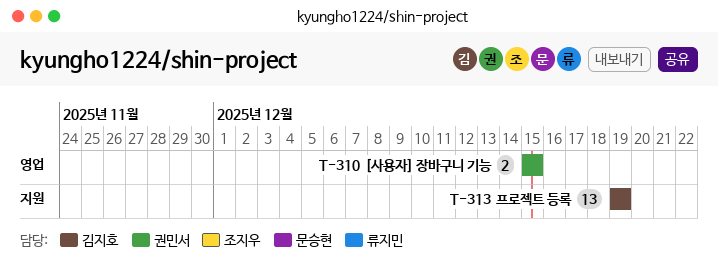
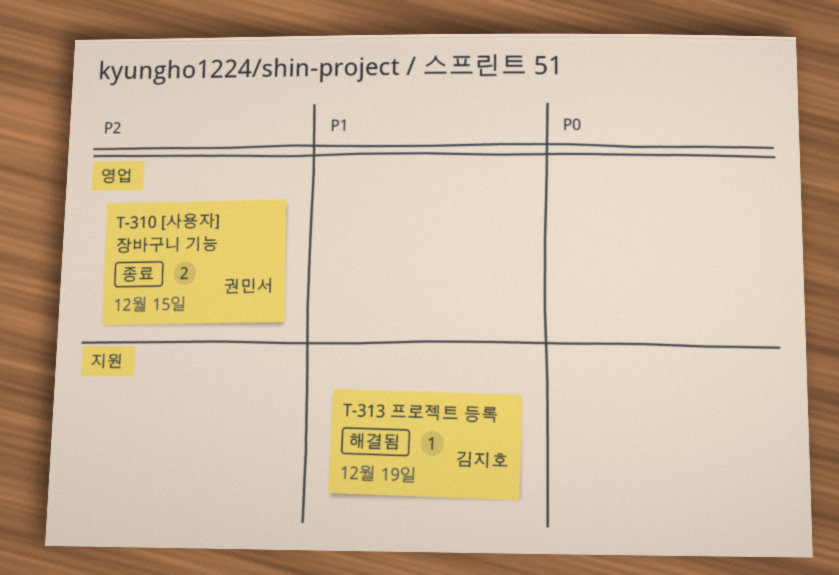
T-313, estimate: 13 -> 1

